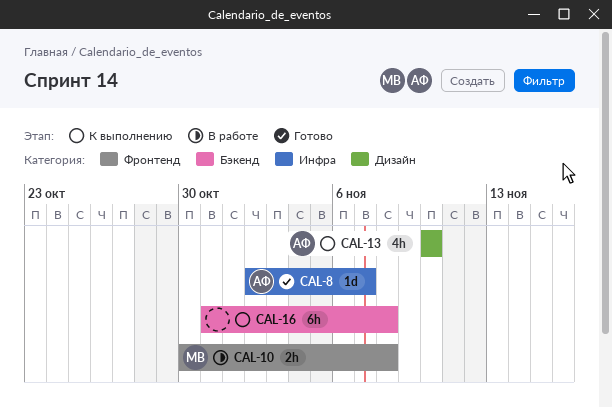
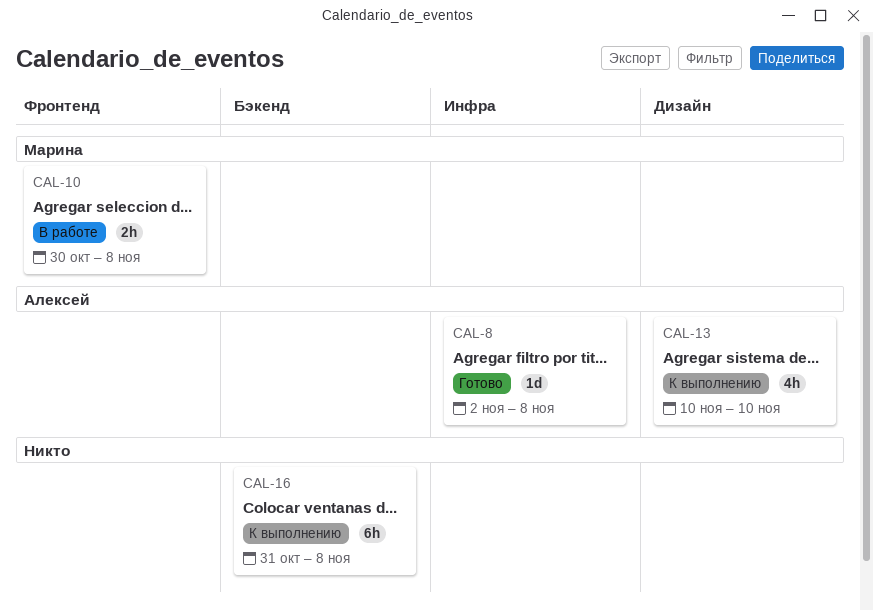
CAL-8, due: Nov 7 -> Nov 8

